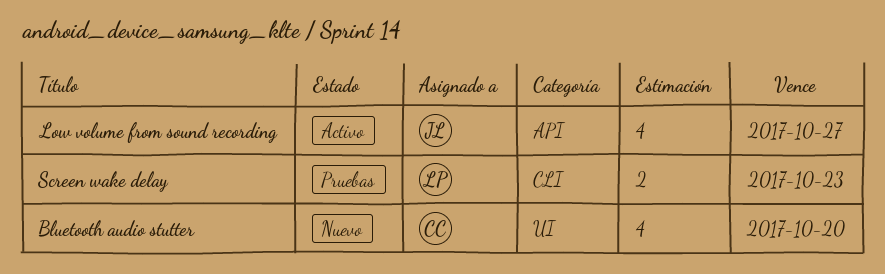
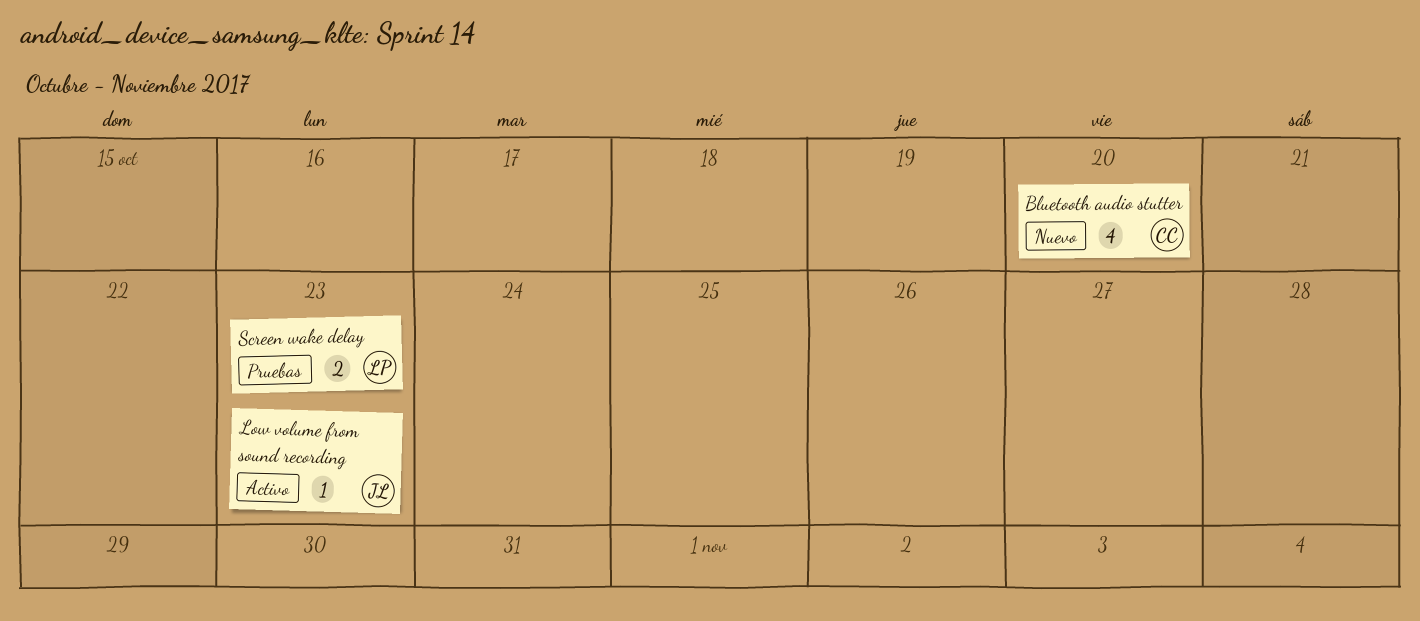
Low volume from sound recording, estimate: 4 -> 1
Low volume from sound recording, due: Oct 27 -> Oct 23

